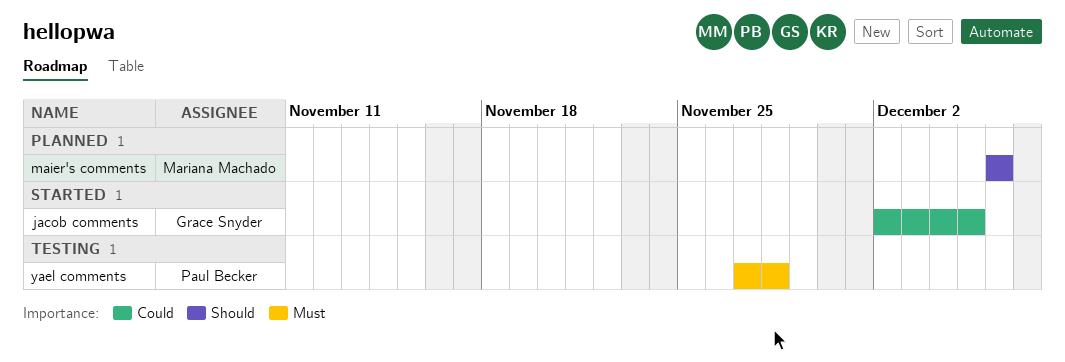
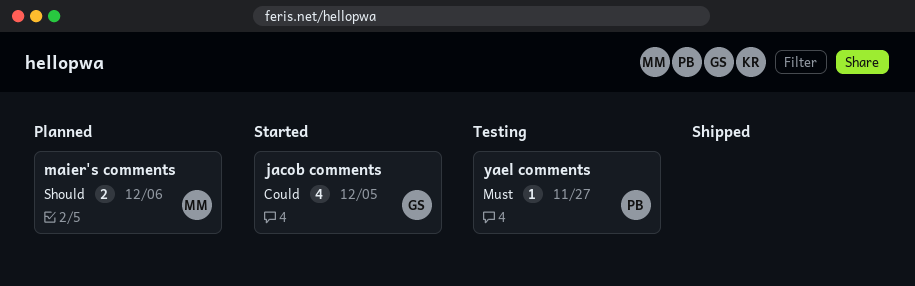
yael comments, due: Nov 28 -> Nov 27

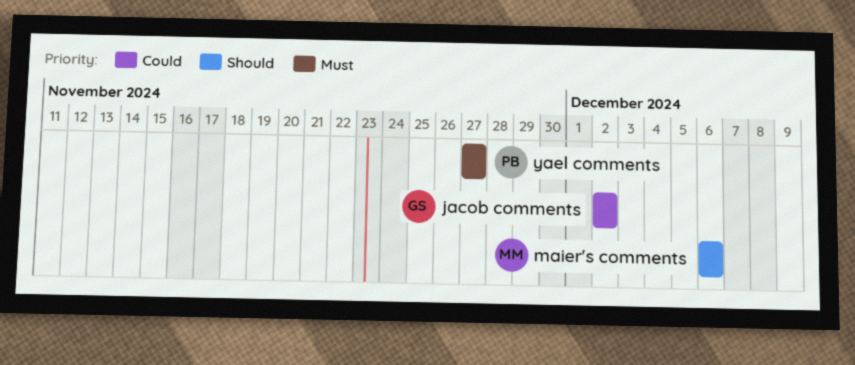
jacob comments, due: Dec 5 -> Dec 2

